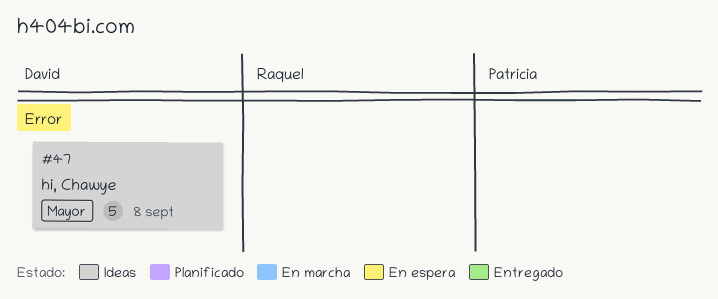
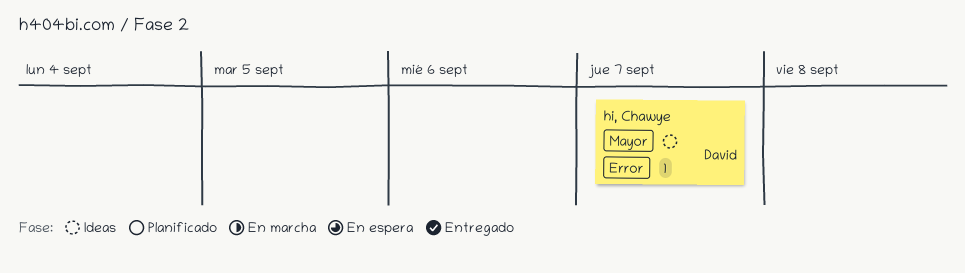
hi, Chawye, estimate: 5 -> 1
hi, Chawye, due: Sep 8 -> Sep 7

